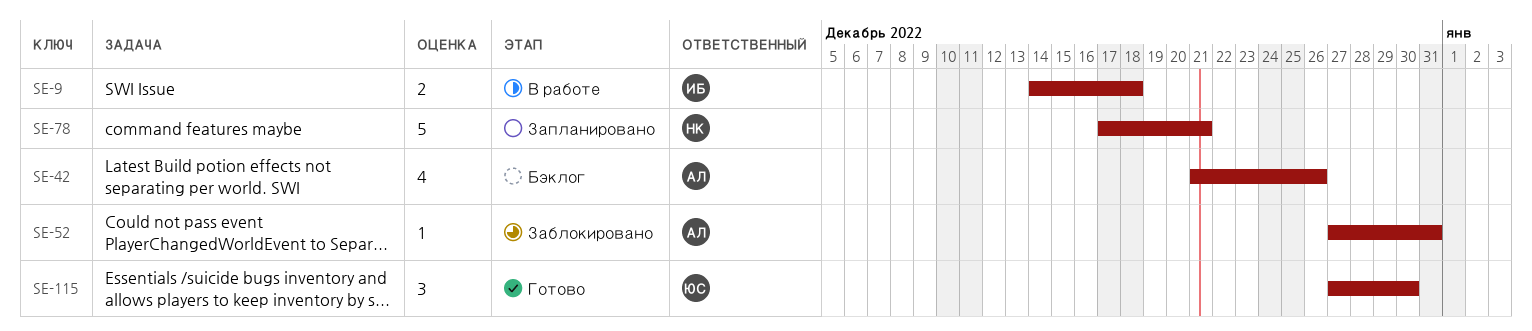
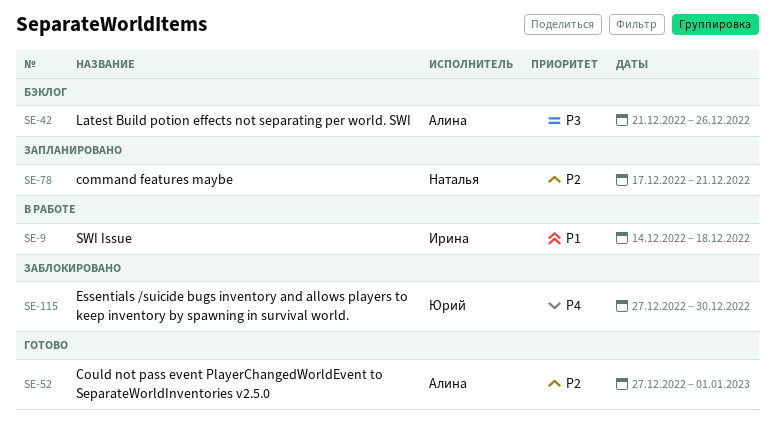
SE-52, status: Заблокировано -> Готово
SE-52, due: Dec 31 -> Jan 1
SE-115, status: Готово -> Заблокировано

